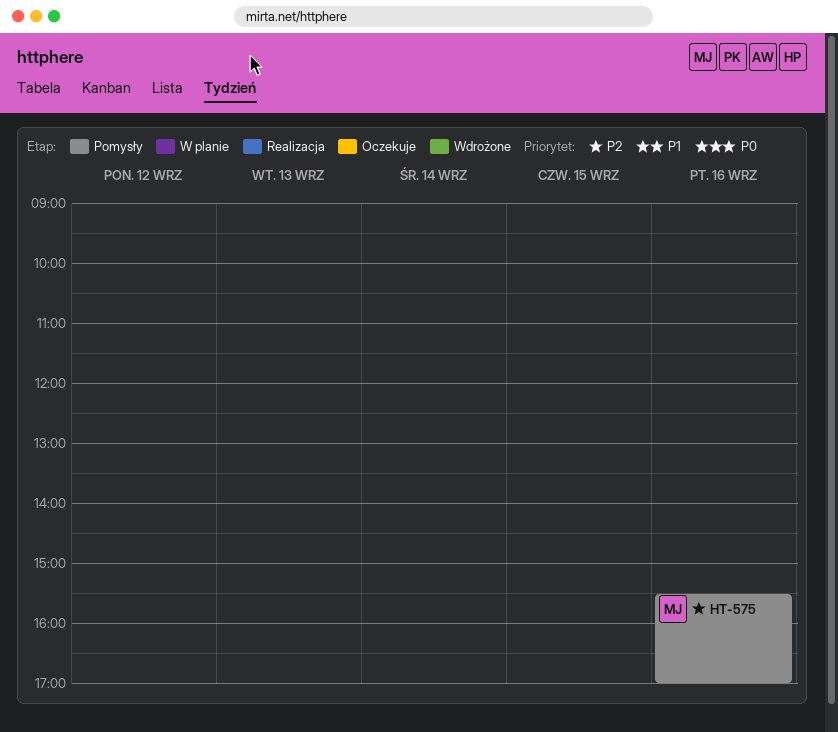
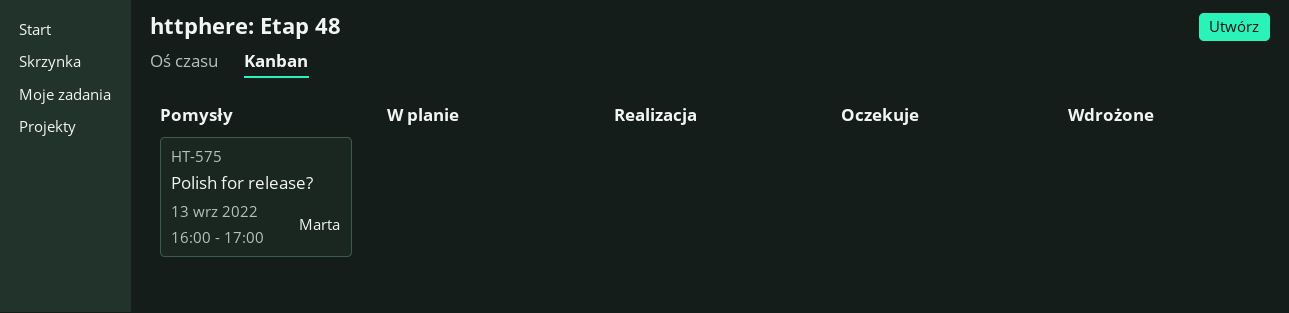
HT-575, day: Sep 16 -> Sep 13
HT-575, begins: 15:30 -> 16:00

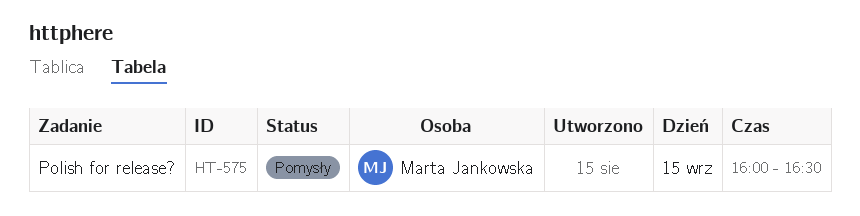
HT-575, day: Sep 13 -> Sep 15
HT-575, ends: 17:00 -> 16:30

